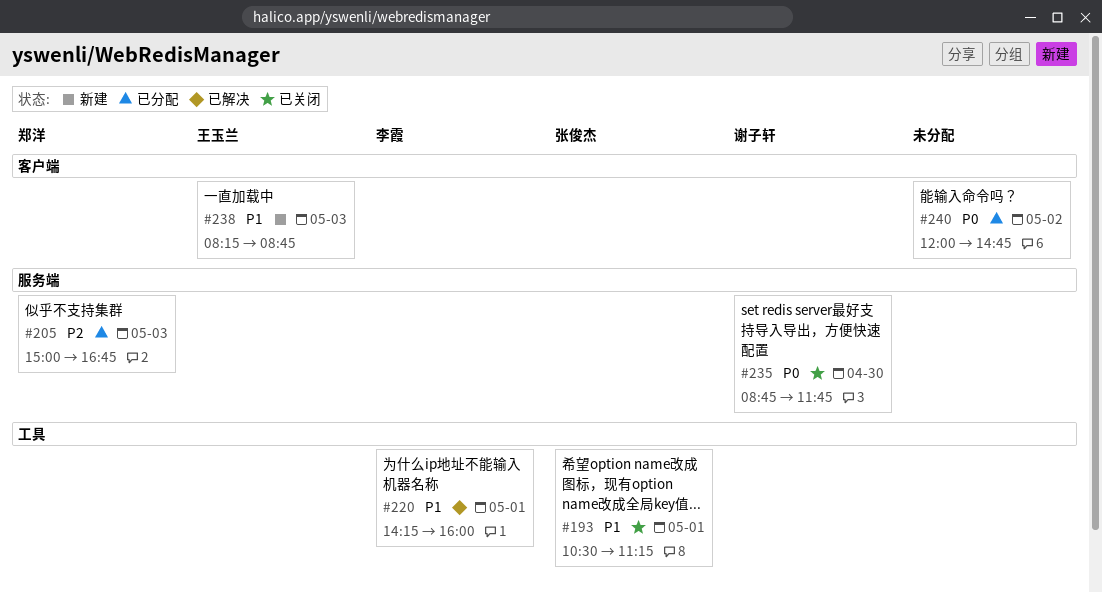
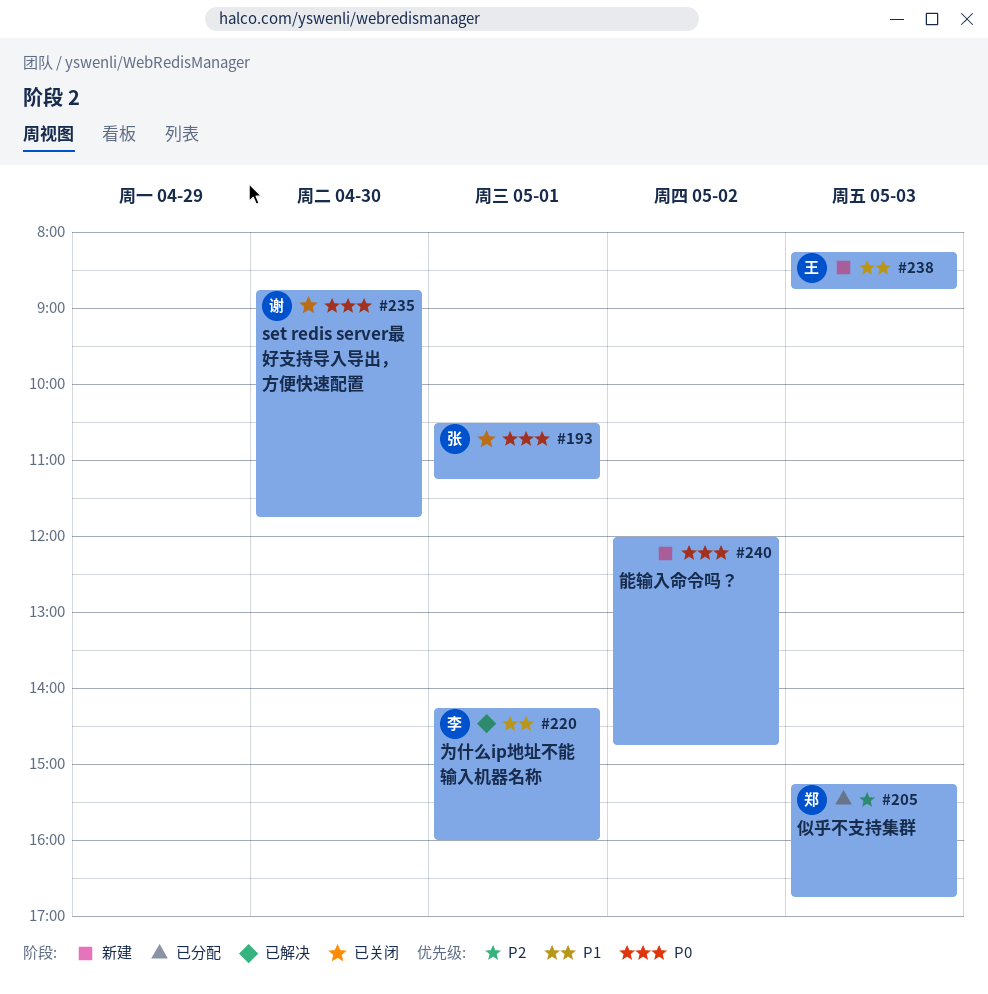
#193, priority: P1 -> P0
#205, begins: 15:00 -> 15:15
#240, status: 已分配 -> 新建

